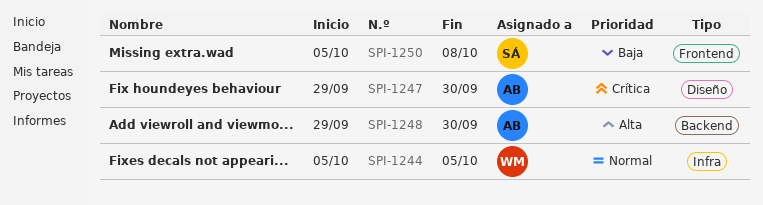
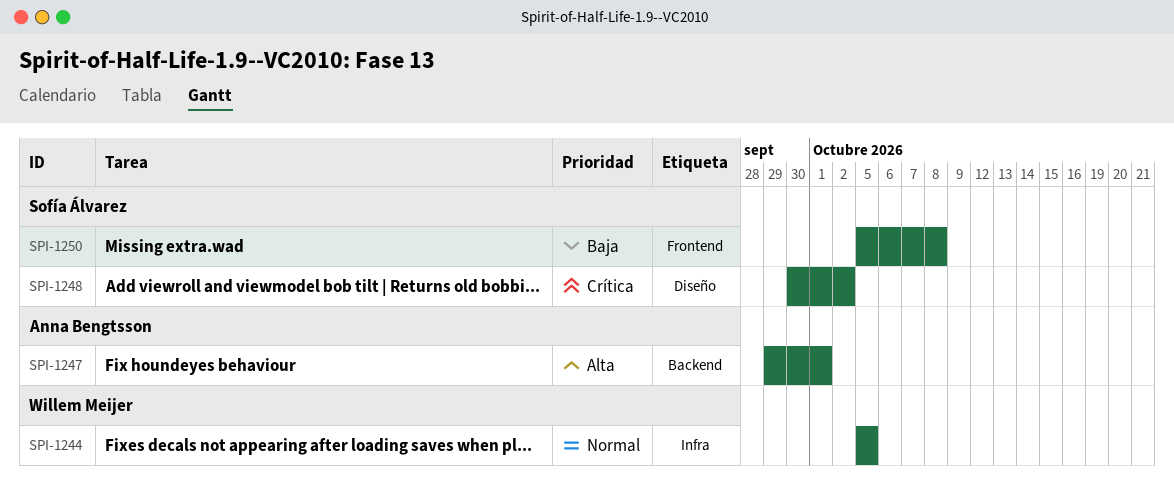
SPI-1247, priority: Crítica -> Alta
SPI-1247, label: Diseño -> Backend
SPI-1247, due: Sep 30 -> Oct 1
SPI-1248, owner: Anna Bengtsson -> Sofía Álvarez
SPI-1248, priority: Alta -> Crítica
SPI-1248, label: Backend -> Diseño
SPI-1248, start: Sep 29 -> Sep 30
SPI-1248, due: Sep 30 -> Oct 2

